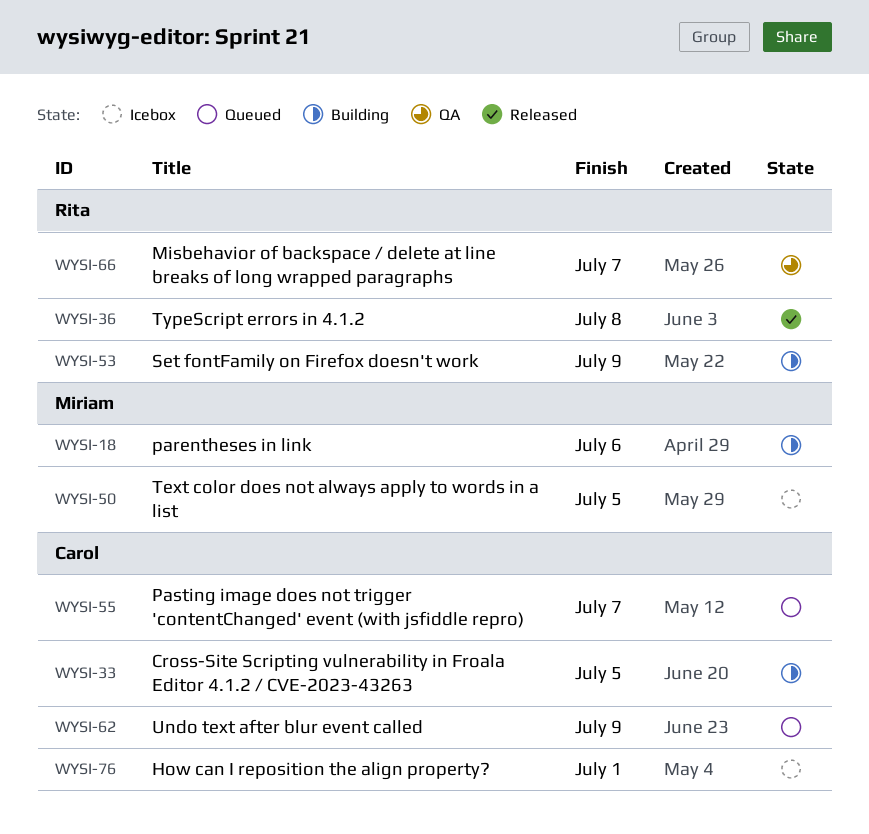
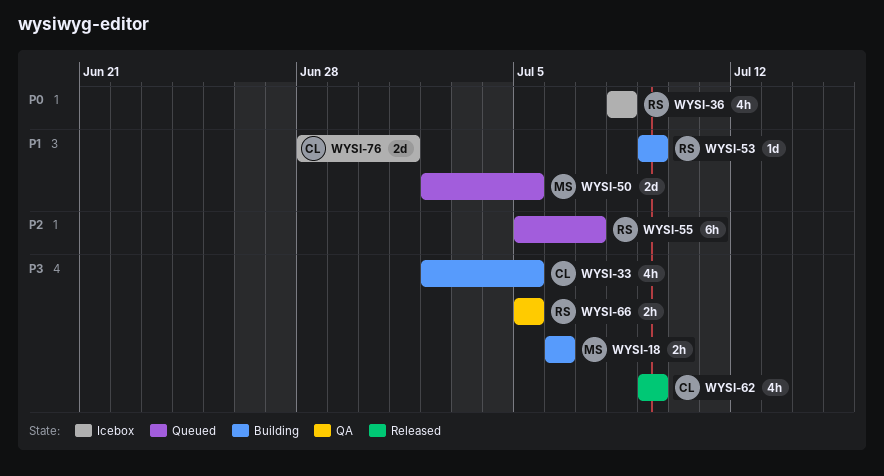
WYSI-36, status: Released -> Icebox
WYSI-50, status: Icebox -> Queued
WYSI-55, owner: Carol -> Rita
WYSI-62, status: Queued -> Released
WYSI-66, due: Jul 7 -> Jul 5

